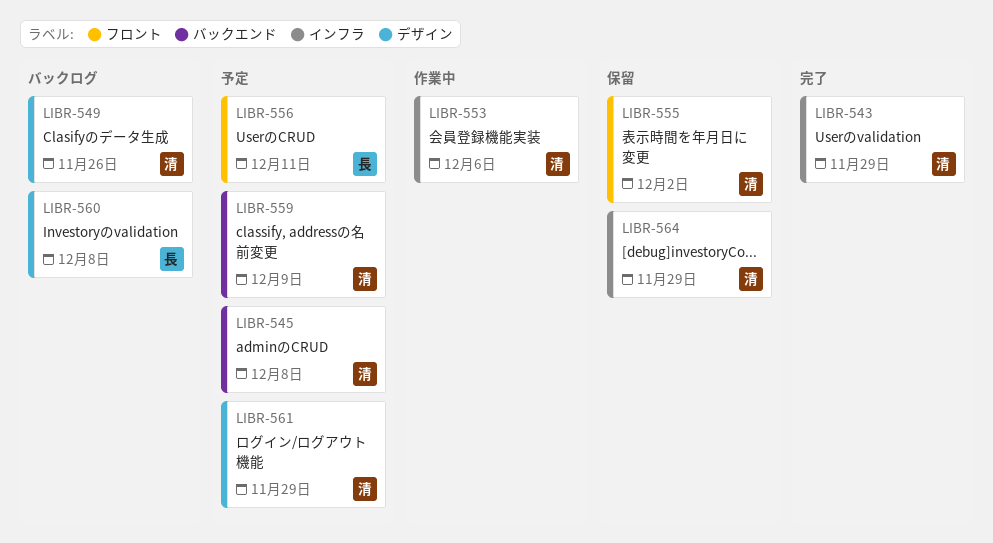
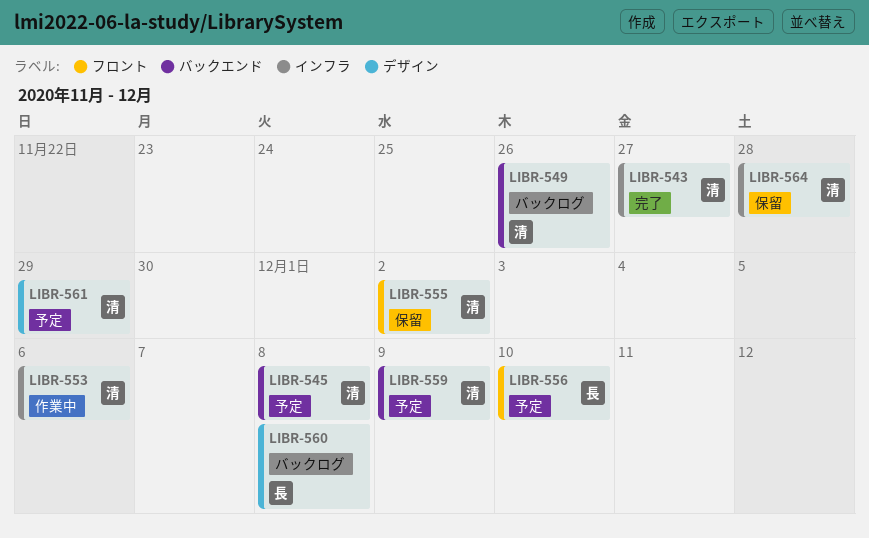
LIBR-543, due: Nov 29 -> Nov 27
LIBR-549, label: デザイン -> バックエンド
LIBR-556, due: Dec 11 -> Dec 10
LIBR-564, due: Nov 29 -> Nov 28

